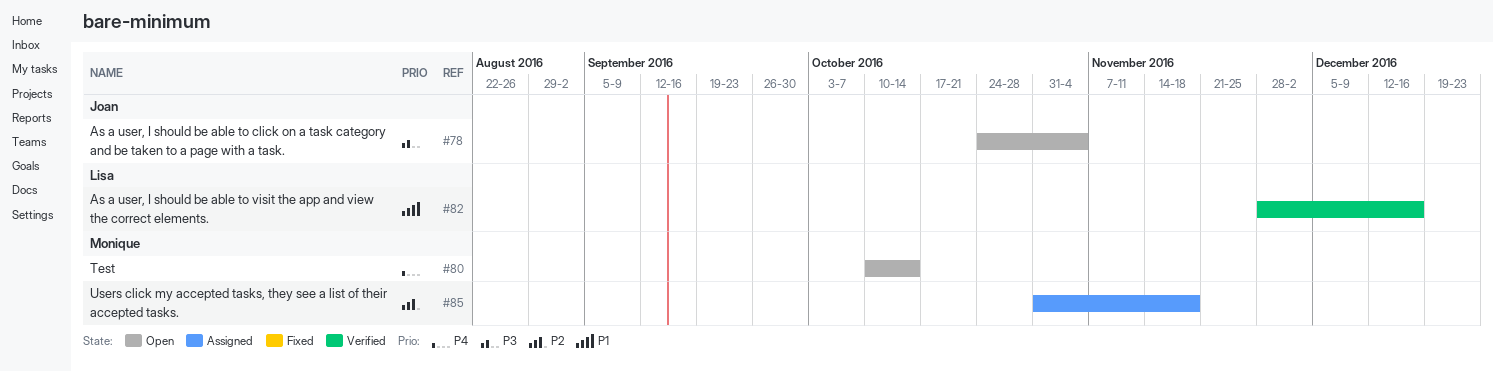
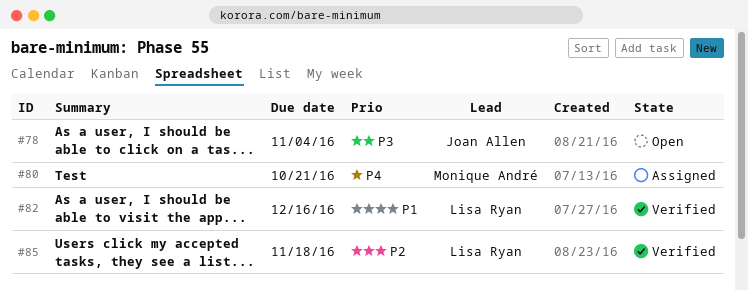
#80, status: Open -> Assigned
#80, due: Oct 14 -> Oct 21
#85, status: Assigned -> Verified
#85, owner: Monique André -> Lisa Ryan

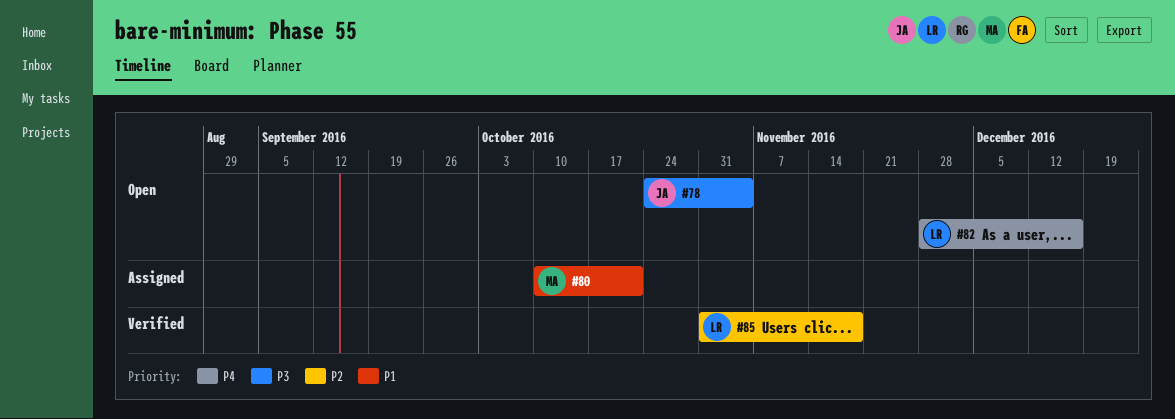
#80, priority: P4 -> P1
#82, status: Verified -> Open
#82, priority: P1 -> P4

